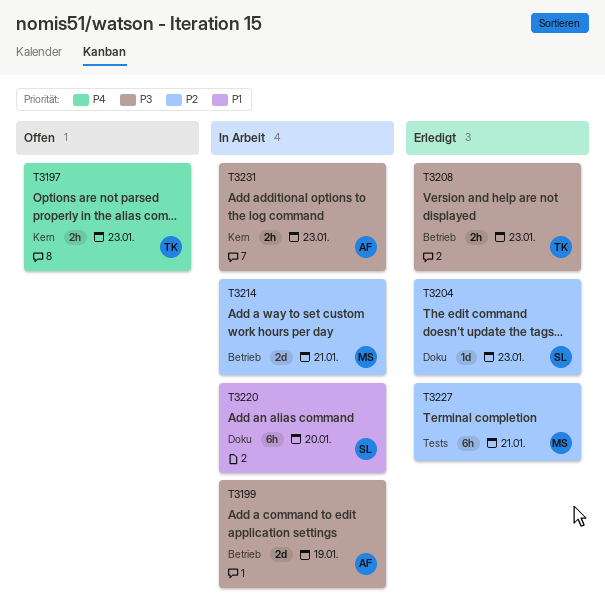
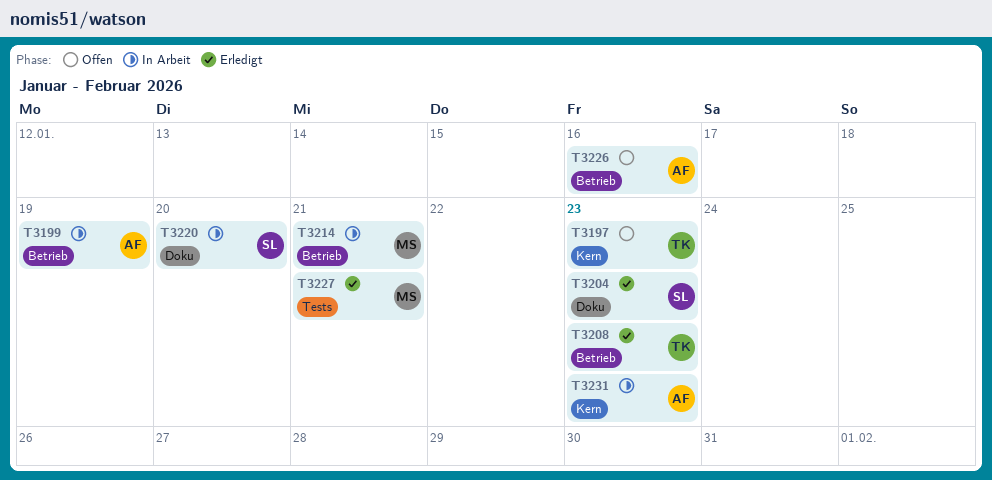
T3226: none -> present

